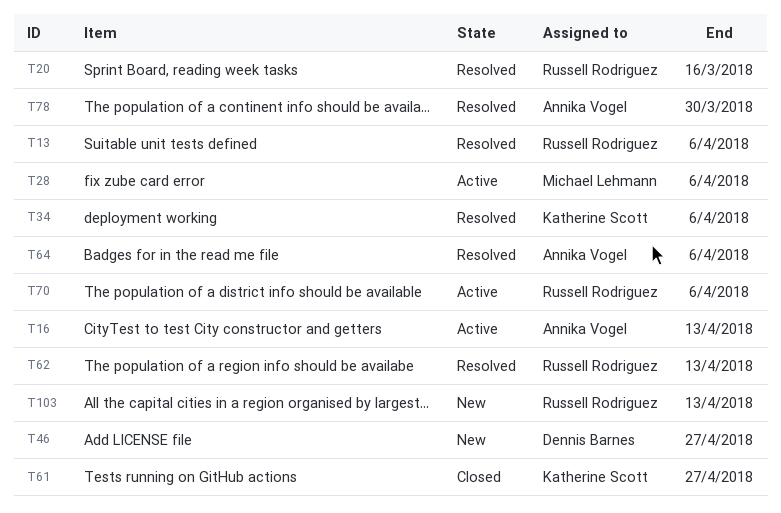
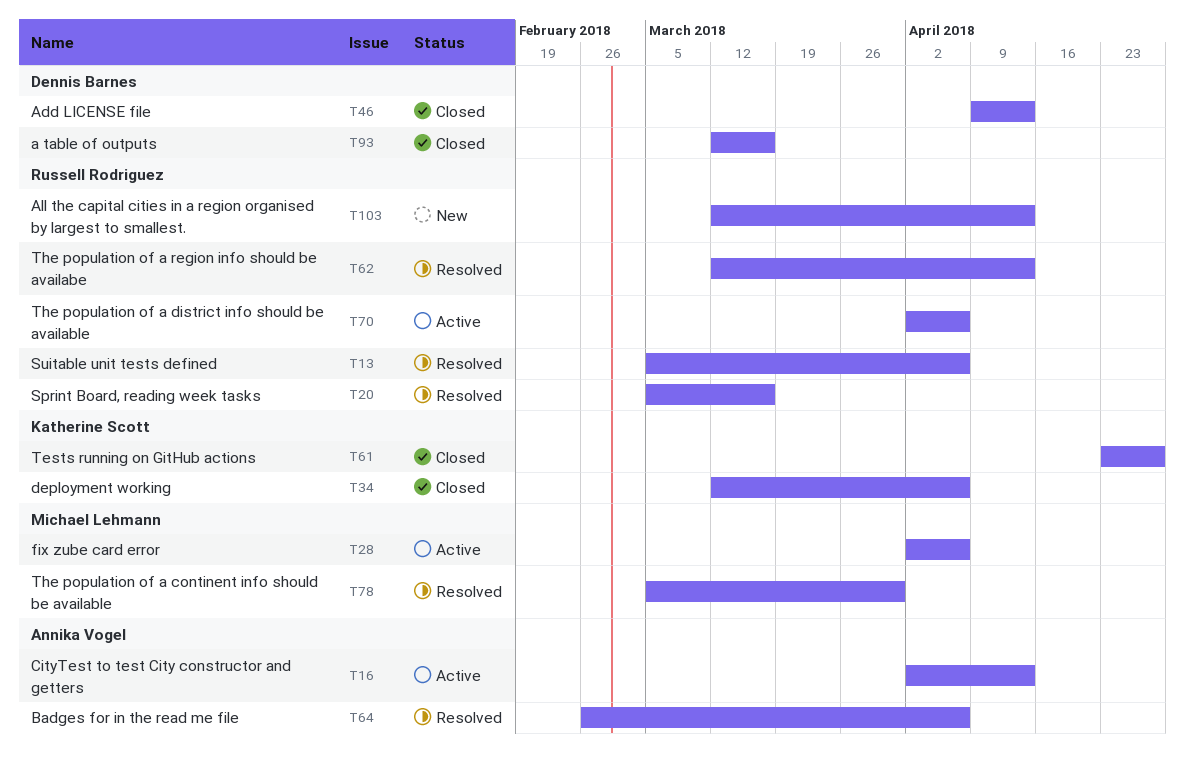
T34, status: Resolved -> Closed
T46, status: New -> Closed
T46, due: Apr 27 -> Apr 13
T78, owner: Annika Vogel -> Michael Lehmann
T93: none -> present

